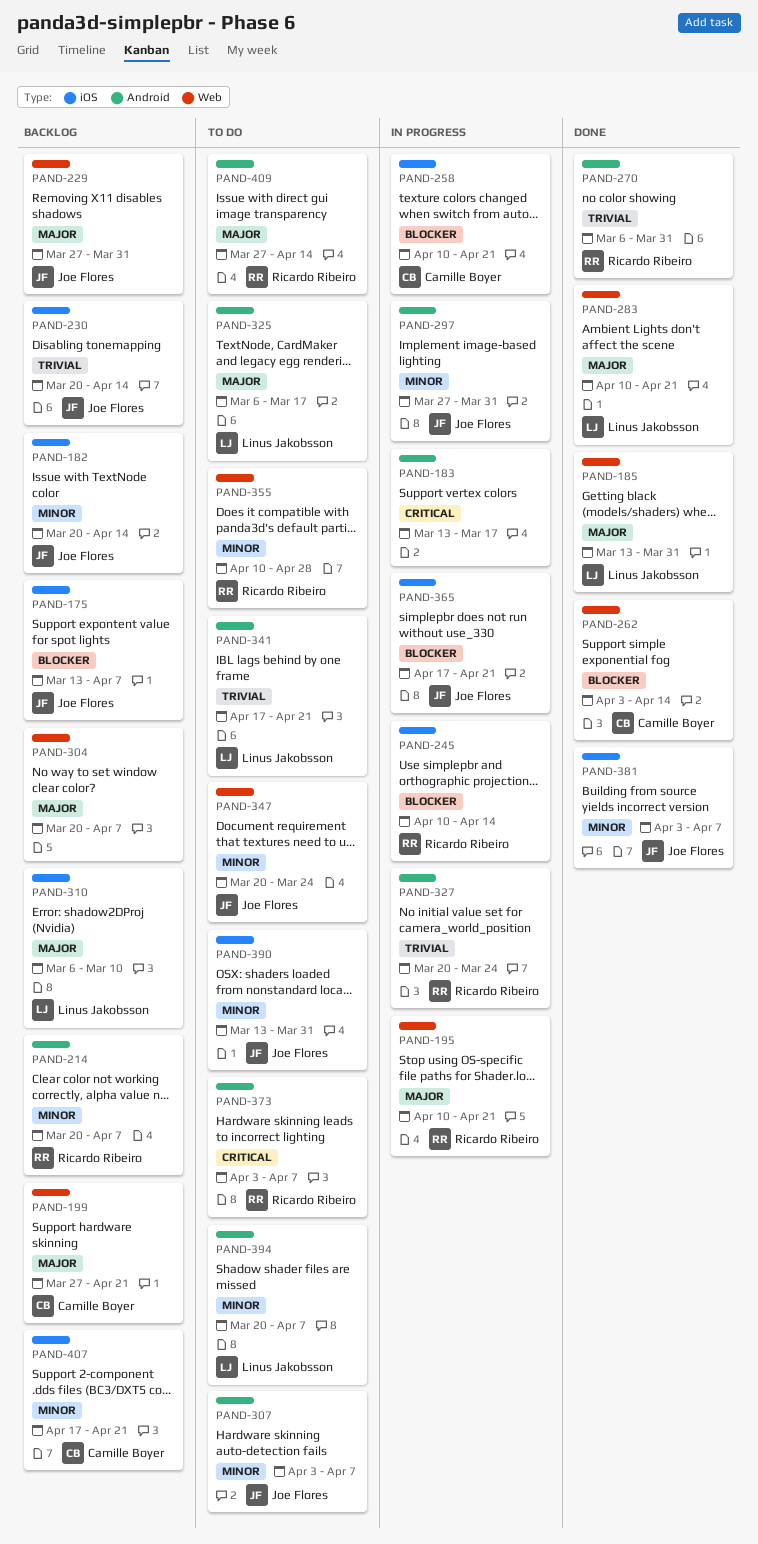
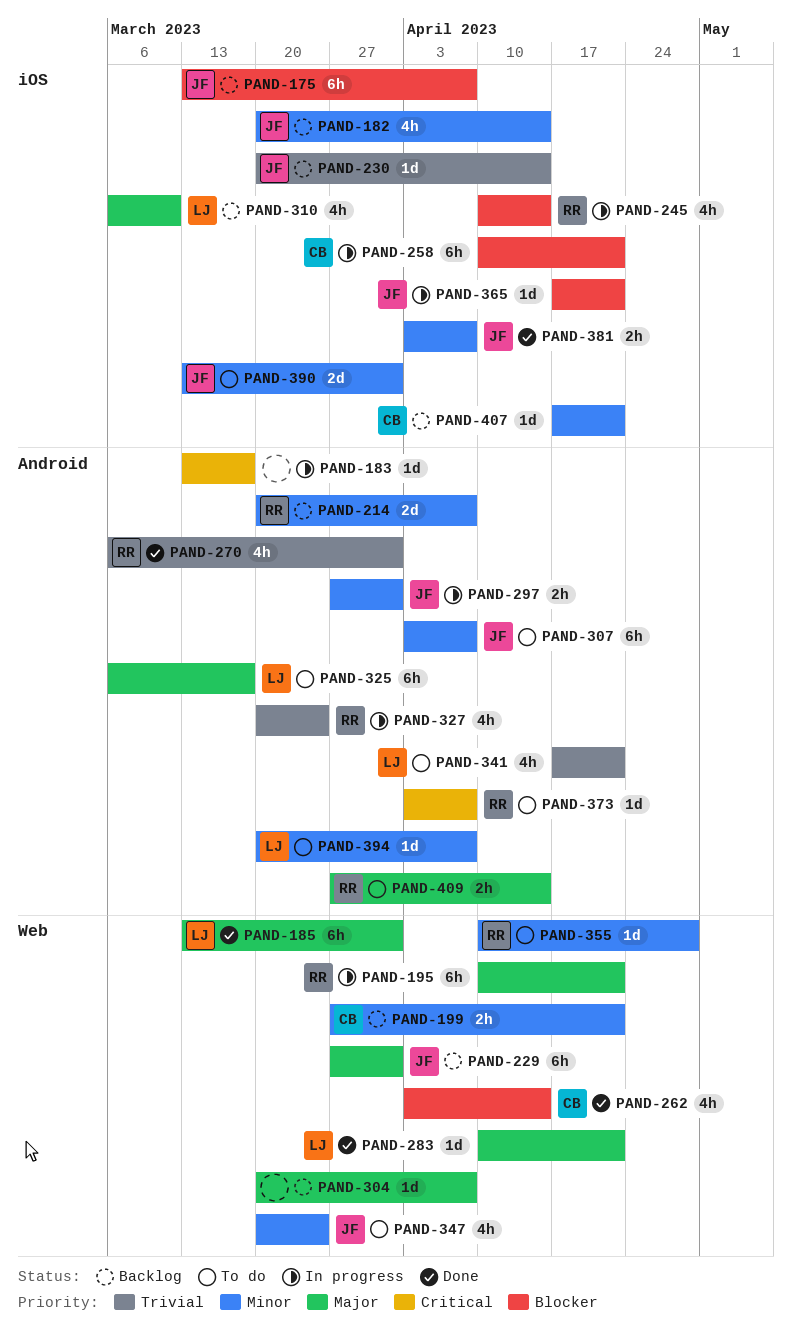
PAND-199, priority: Major -> Minor

